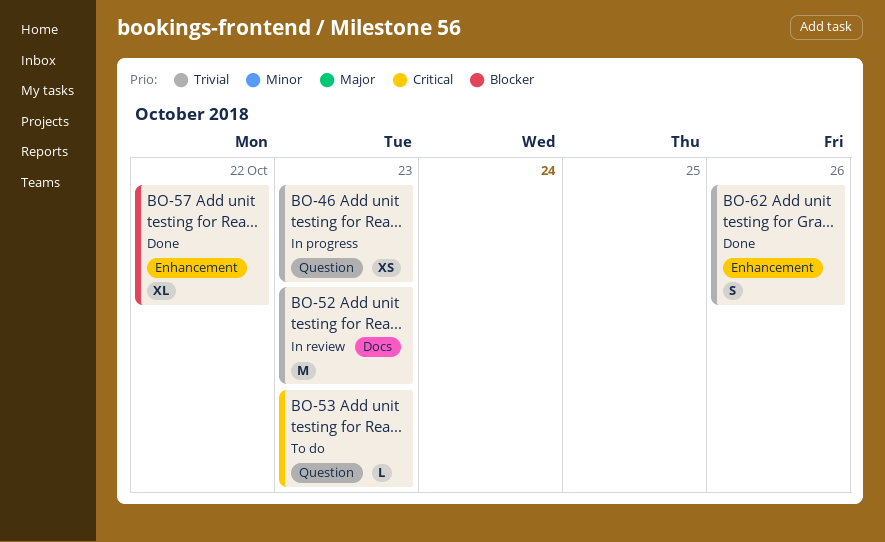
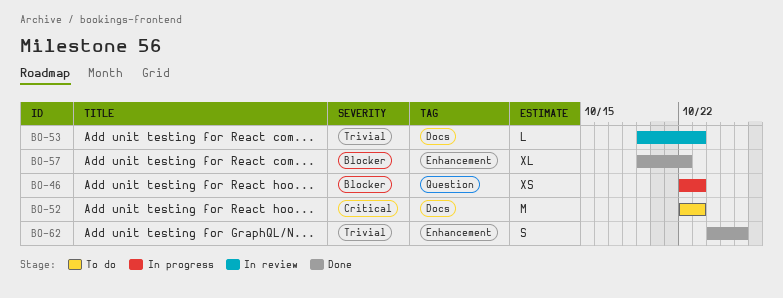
BO-46, priority: Trivial -> Blocker
BO-52, status: In review -> To do
BO-52, priority: Trivial -> Critical
BO-53, status: To do -> In review
BO-53, priority: Critical -> Trivial
BO-53, label: Question -> Docs

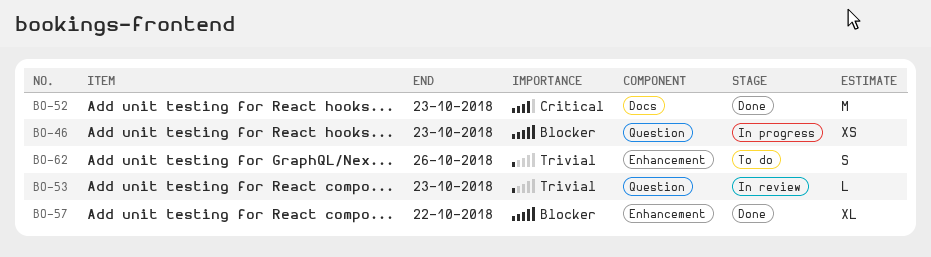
BO-52, status: To do -> Done
BO-53, label: Docs -> Question
BO-62, status: Done -> To do

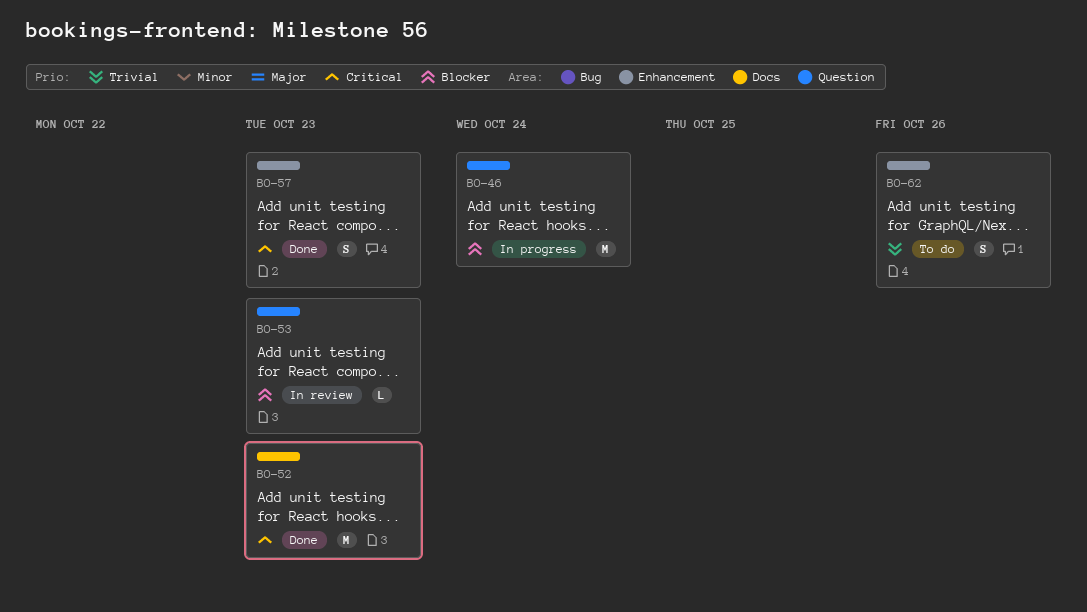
BO-46, estimate: XS -> M
BO-46, due: Oct 23 -> Oct 24
BO-53, priority: Trivial -> Blocker
BO-57, priority: Blocker -> Critical
BO-57, estimate: XL -> S
BO-57, due: Oct 22 -> Oct 23

